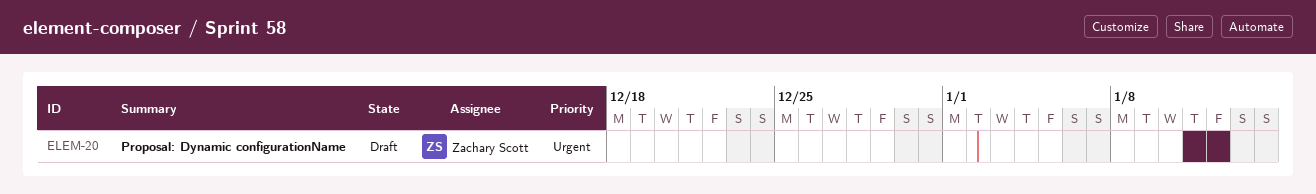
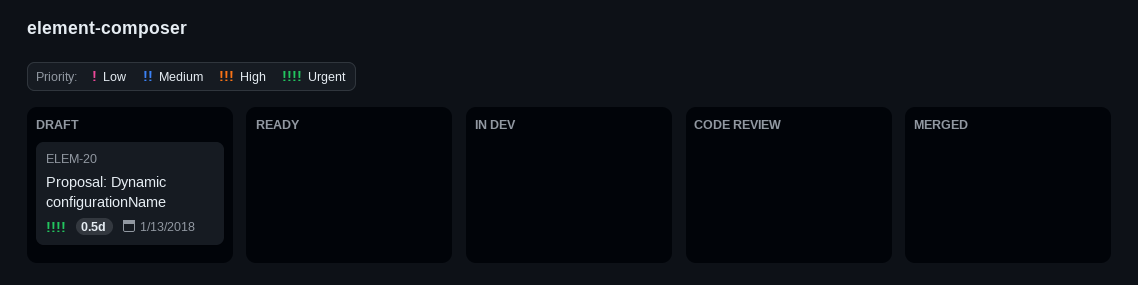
ELEM-20, due: Jan 12 -> Jan 13

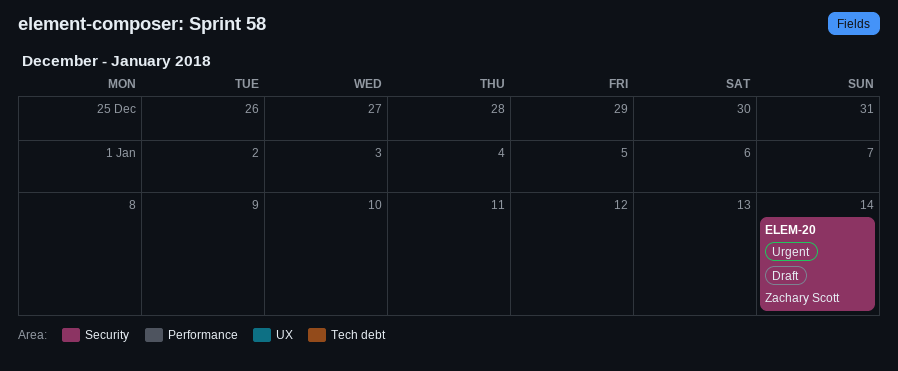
ELEM-20, due: Jan 13 -> Jan 14

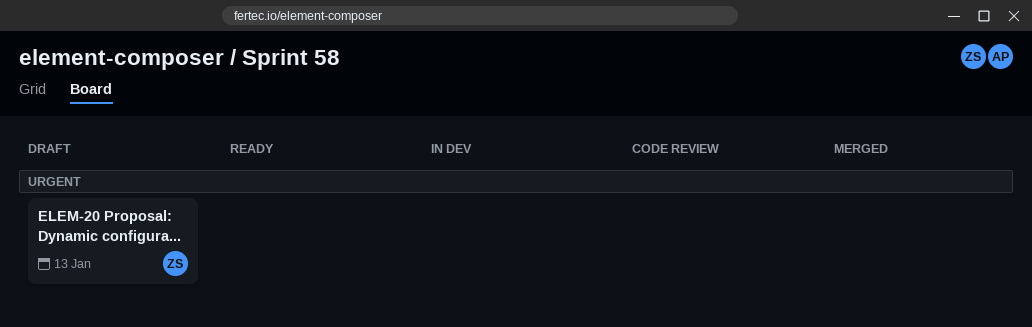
ELEM-20, due: Jan 14 -> Jan 13

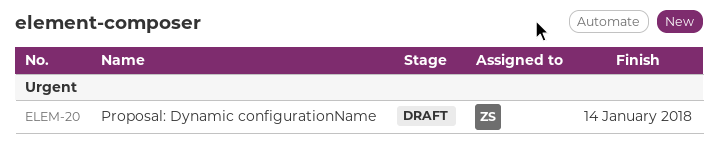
ELEM-20, due: Jan 13 -> Jan 14

